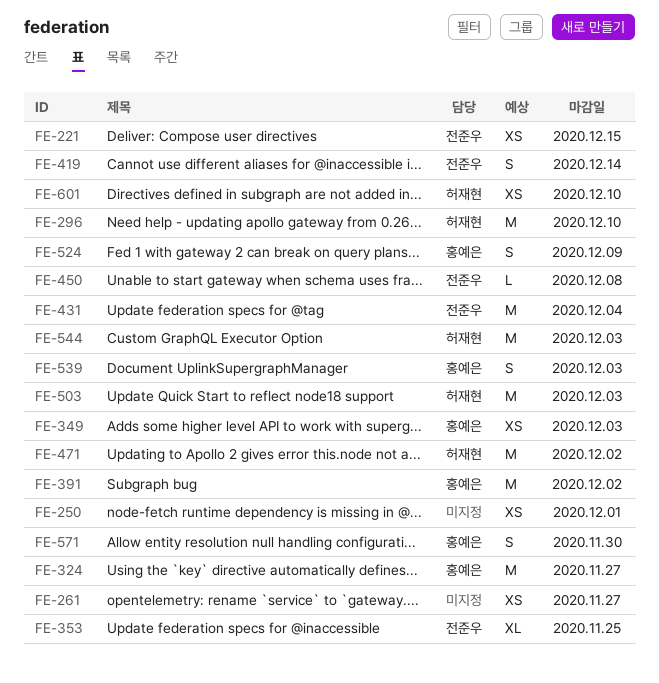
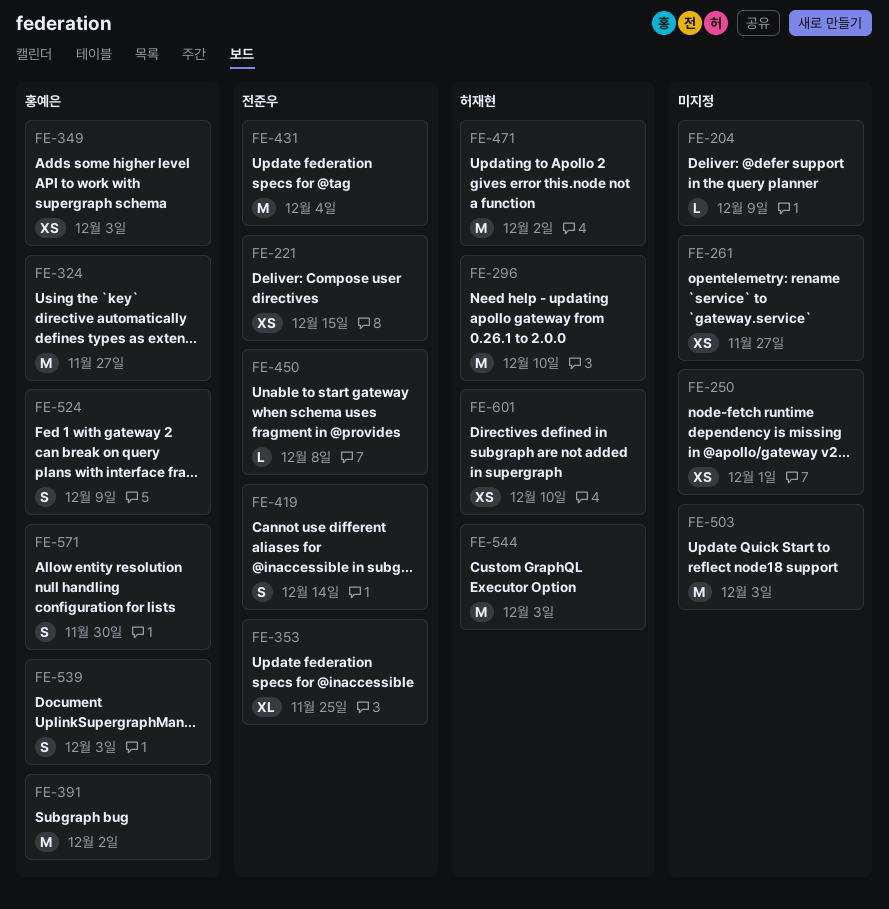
FE-204: none -> present
FE-503, owner: 허재현 -> none

